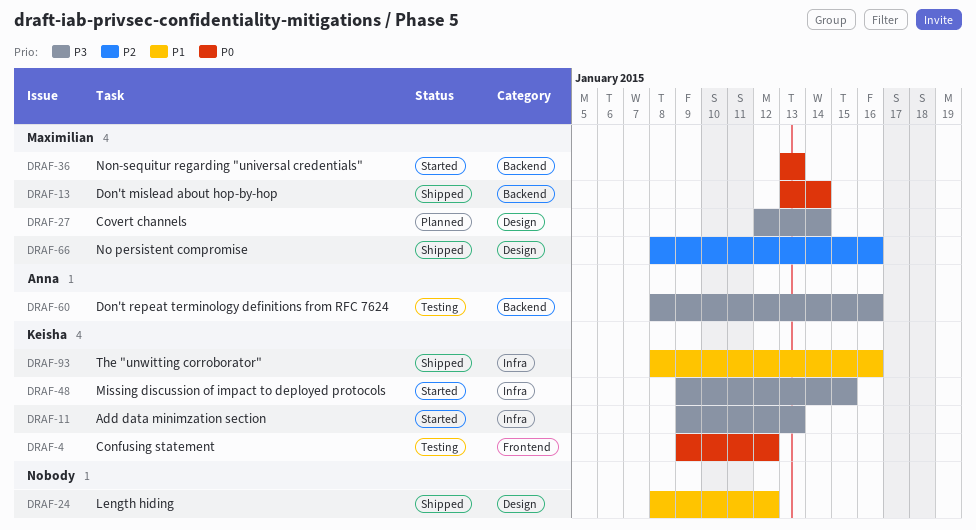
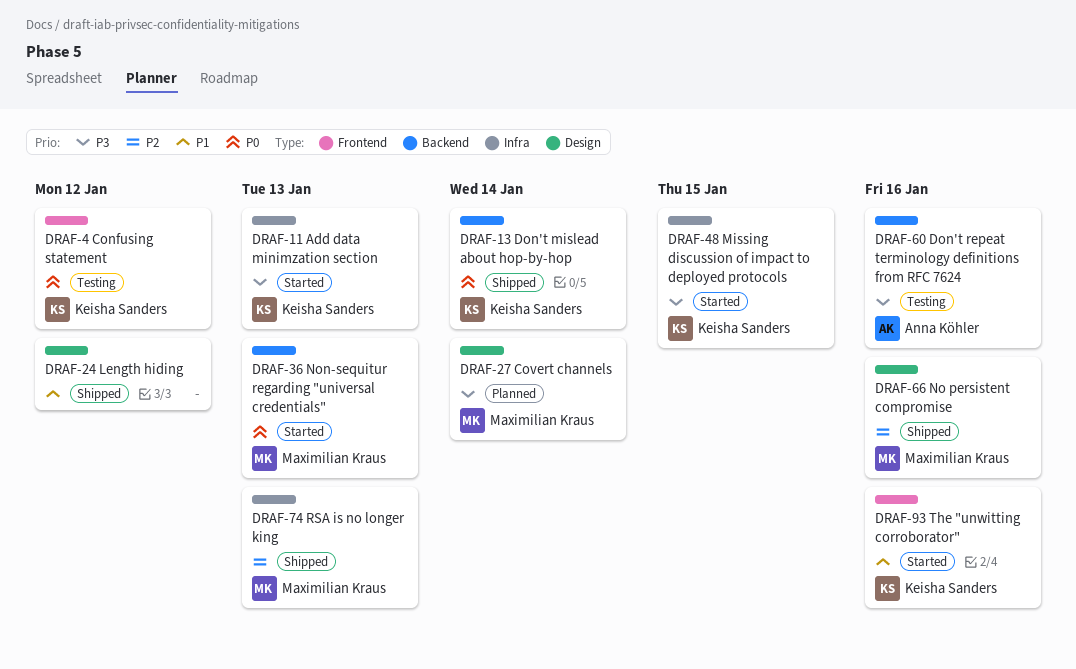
DRAF-13, owner: Maximilian Kraus -> Keisha Sanders
DRAF-74: none -> present
DRAF-93, status: Shipped -> Started
DRAF-93, label: Infra -> Frontend

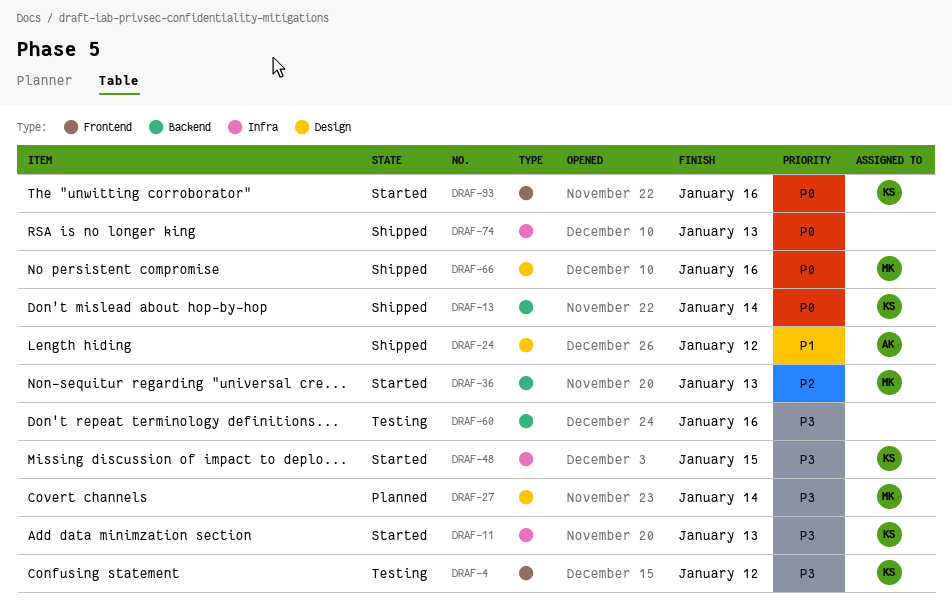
DRAF-4, priority: P0 -> P3
DRAF-24, owner: none -> Anna Köhler
DRAF-36, priority: P0 -> P2
DRAF-60, owner: Anna Köhler -> none
DRAF-66, priority: P2 -> P0
DRAF-74, owner: Maximilian Kraus -> none
DRAF-74, priority: P2 -> P0
DRAF-93, priority: P1 -> P0

